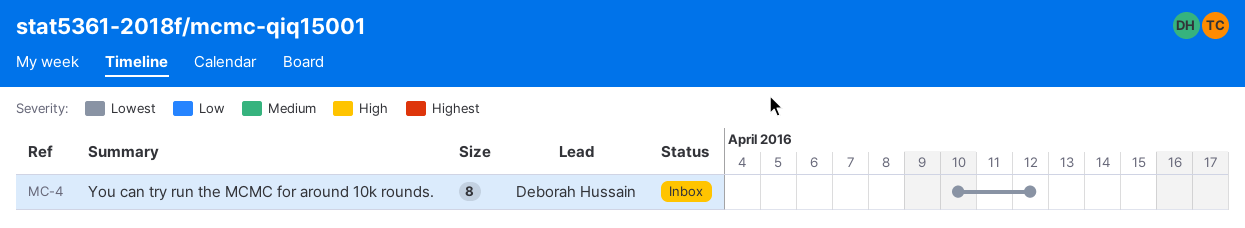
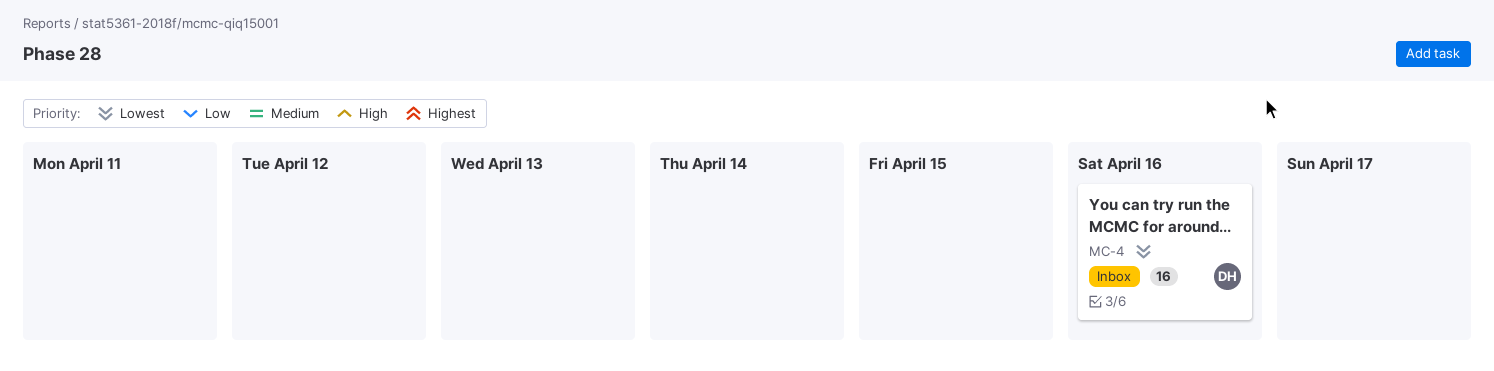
MC-4, estimate: 8 -> 16
MC-4, due: Apr 12 -> Apr 16

